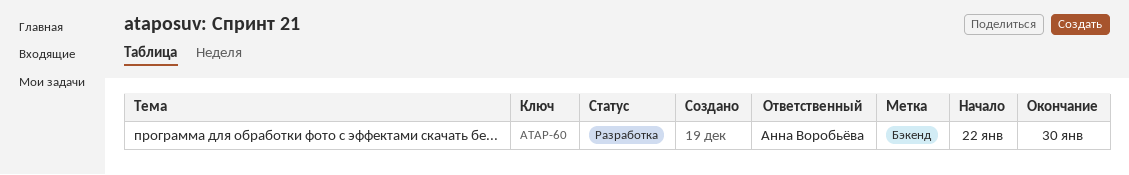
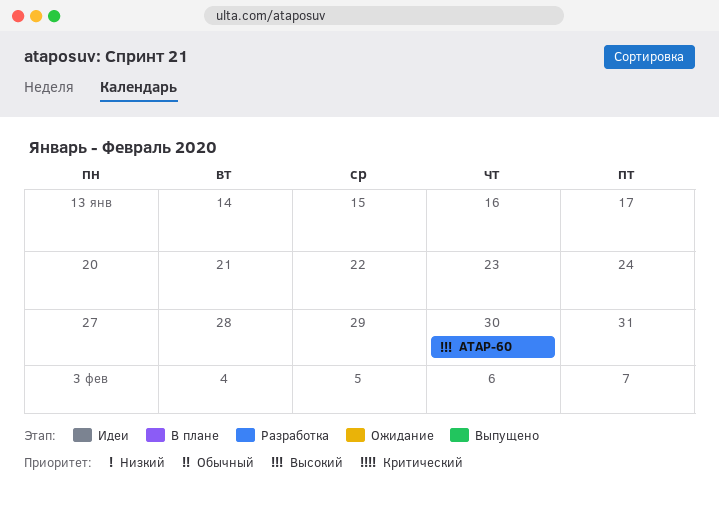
ATAP-60, start: Jan 22 -> Jan 30

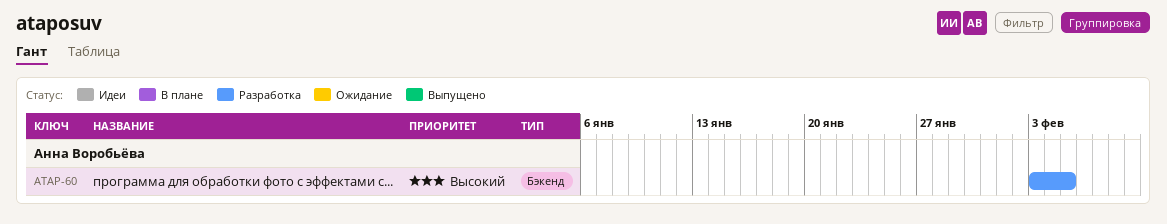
ATAP-60, start: Jan 30 -> Feb 3
ATAP-60, due: Jan 30 -> Feb 5

